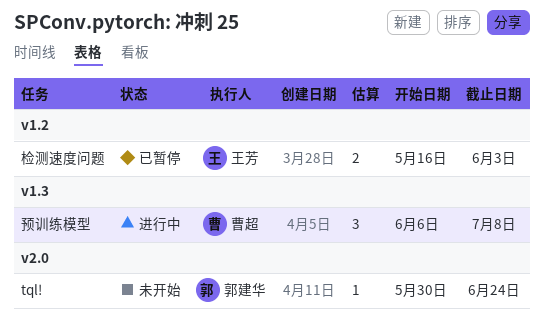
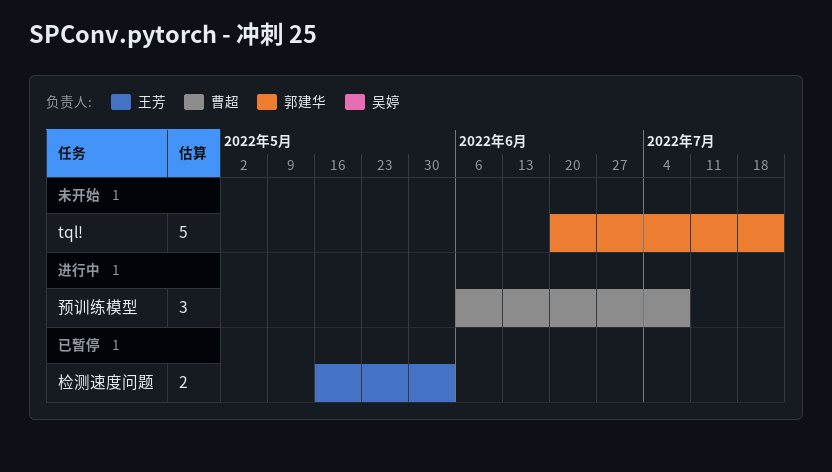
tql!, estimate: 1 -> 5
tql!, start: May 30 -> Jun 20
tql!, due: Jun 24 -> Jul 22

